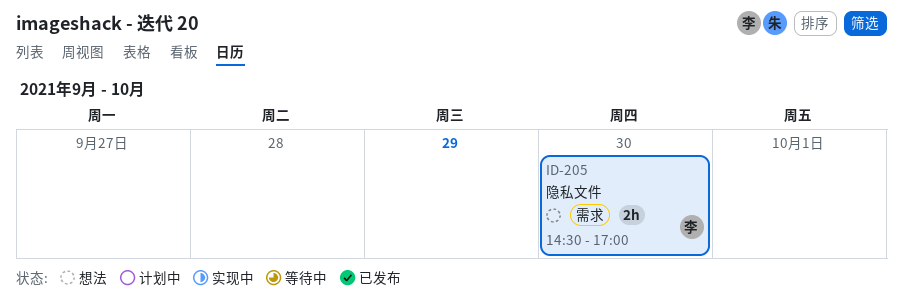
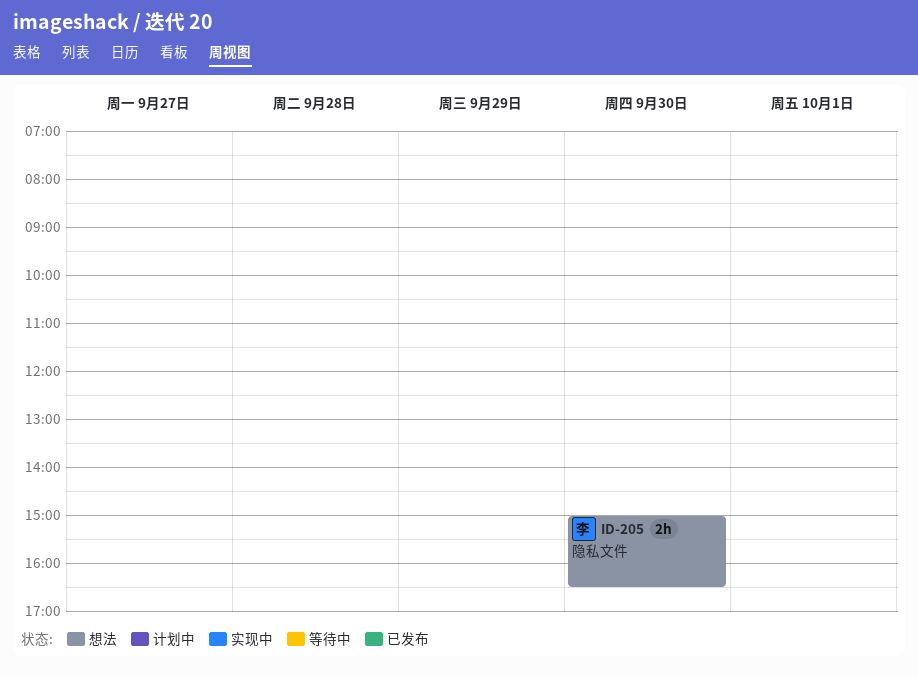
ID-205, begins: 14:30 -> 15:00
ID-205, ends: 17:00 -> 16:30

